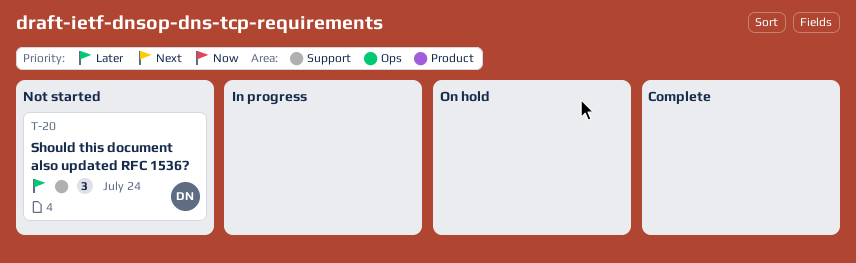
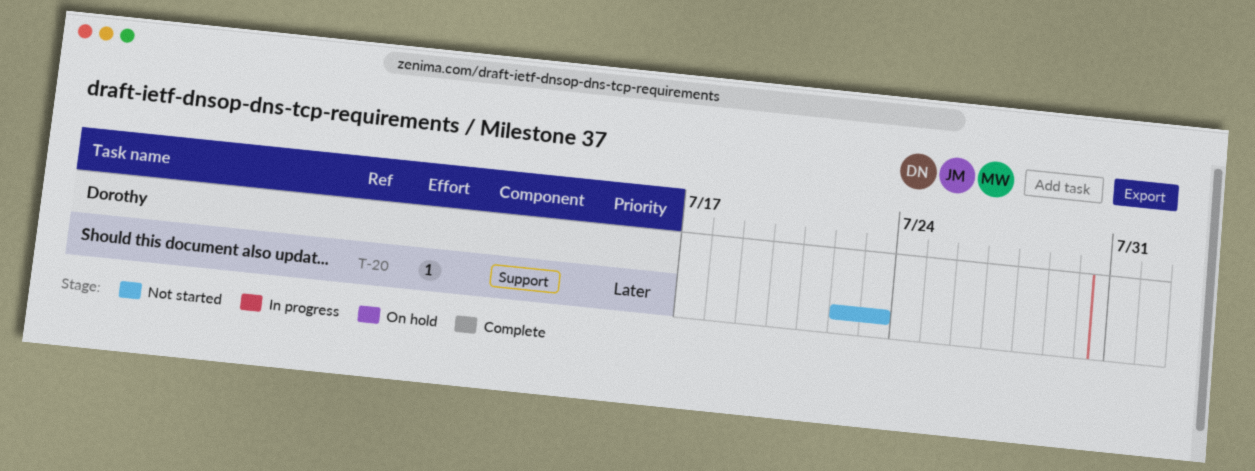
T-20, estimate: 3 -> 1
T-20, due: Jul 24 -> Jul 23

